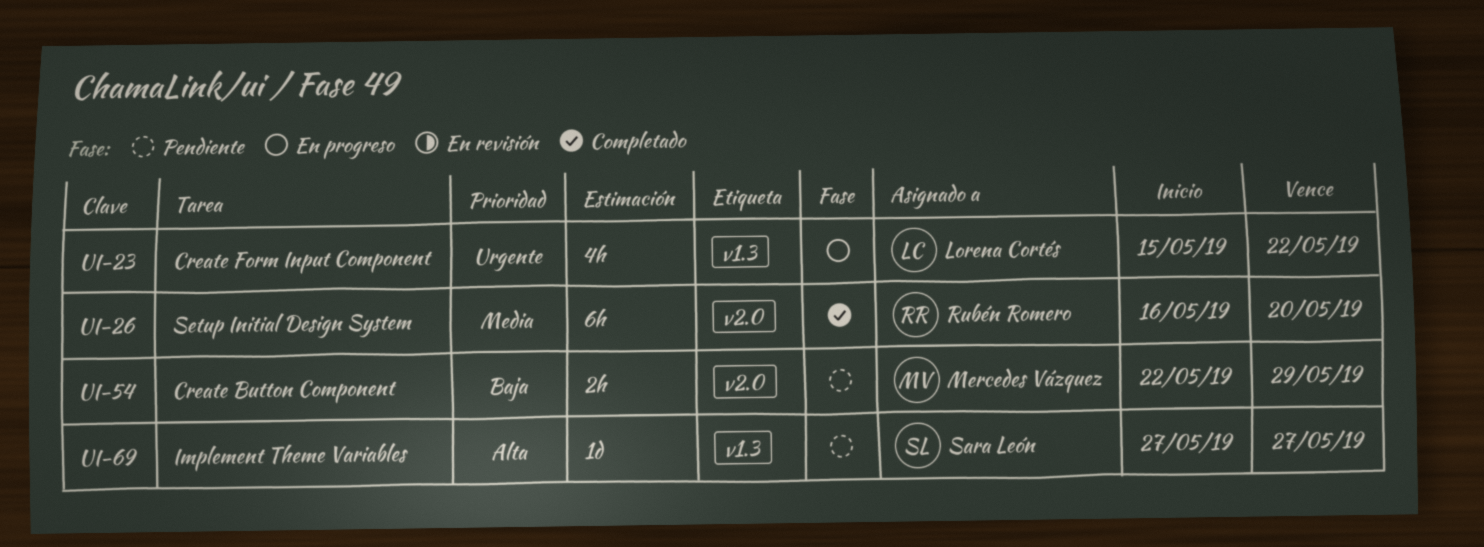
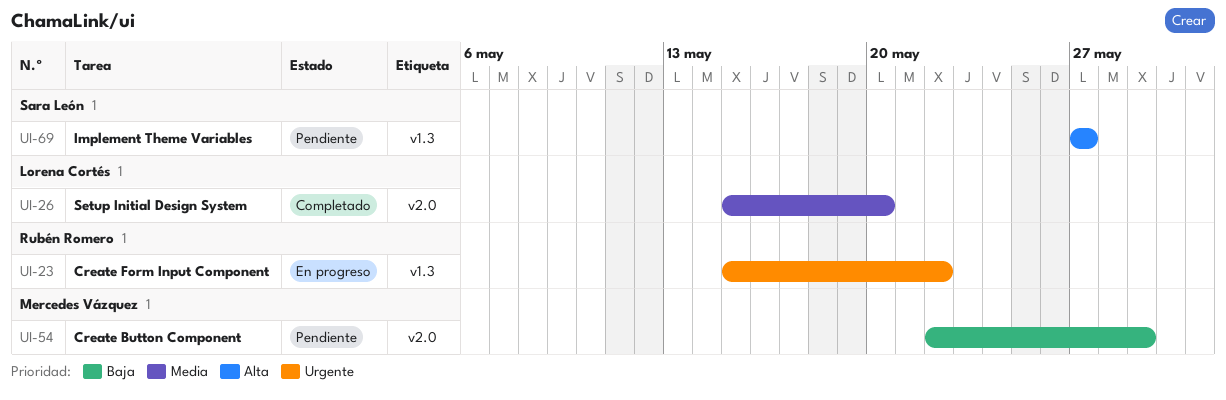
UI-23, owner: Lorena Cortés -> Rubén Romero
UI-26, owner: Rubén Romero -> Lorena Cortés
UI-26, start: May 16 -> May 15

